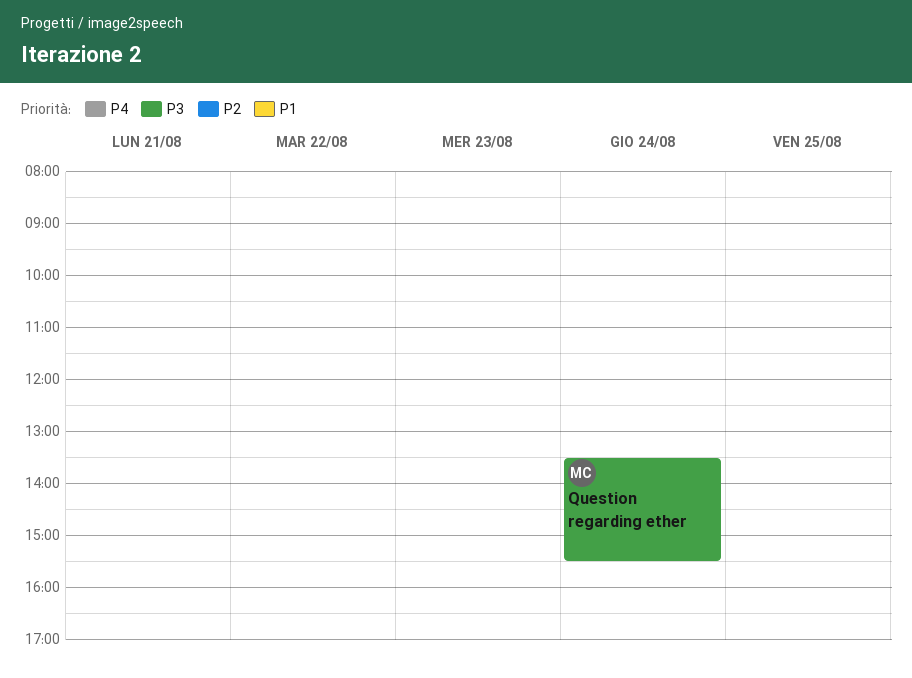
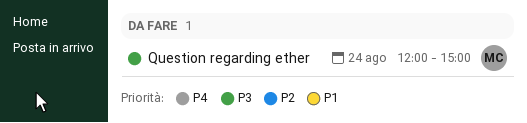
Question regarding ether, begins: 13:30 -> 12:00
Question regarding ether, ends: 15:30 -> 15:00

